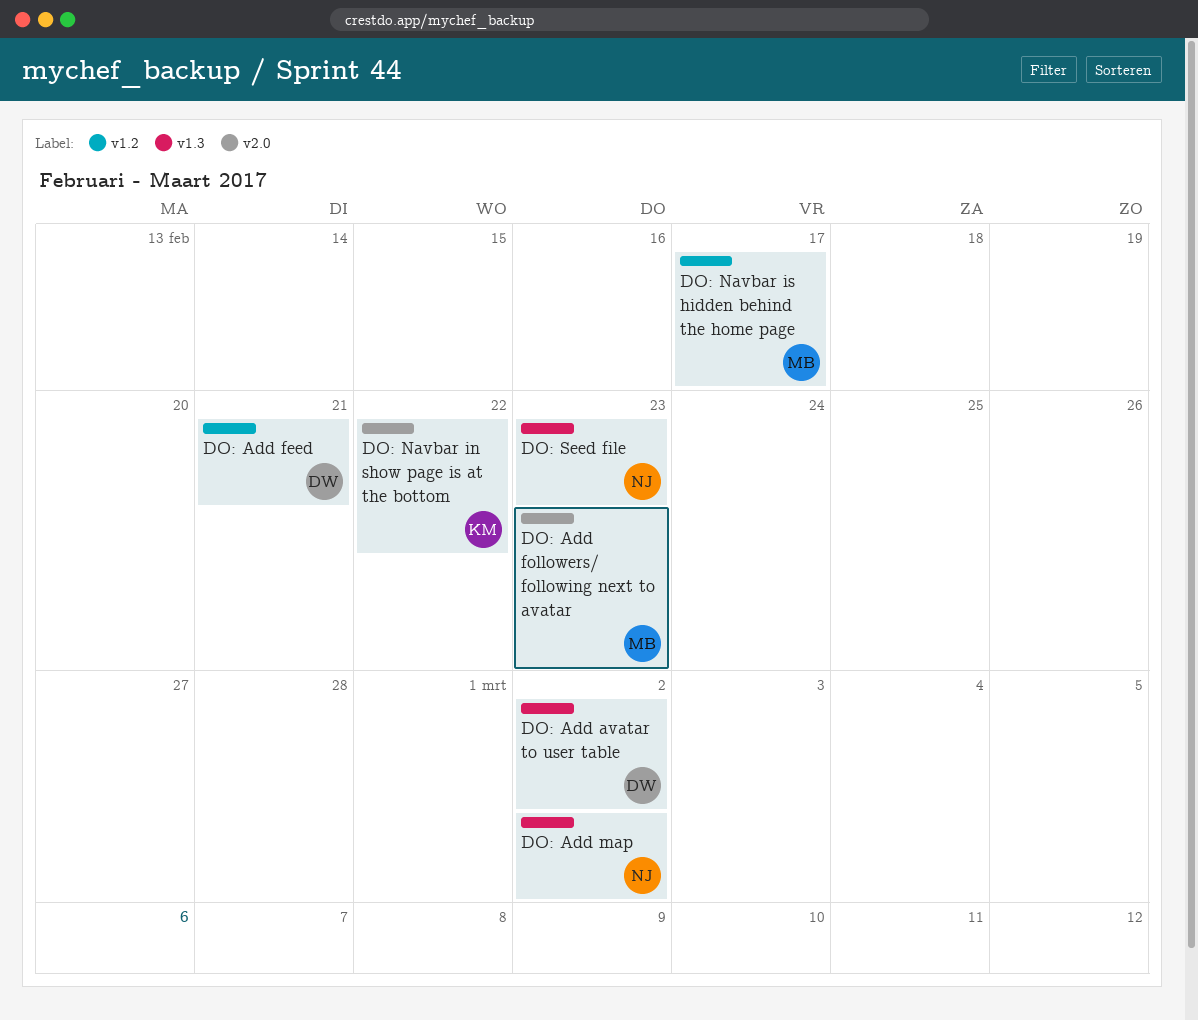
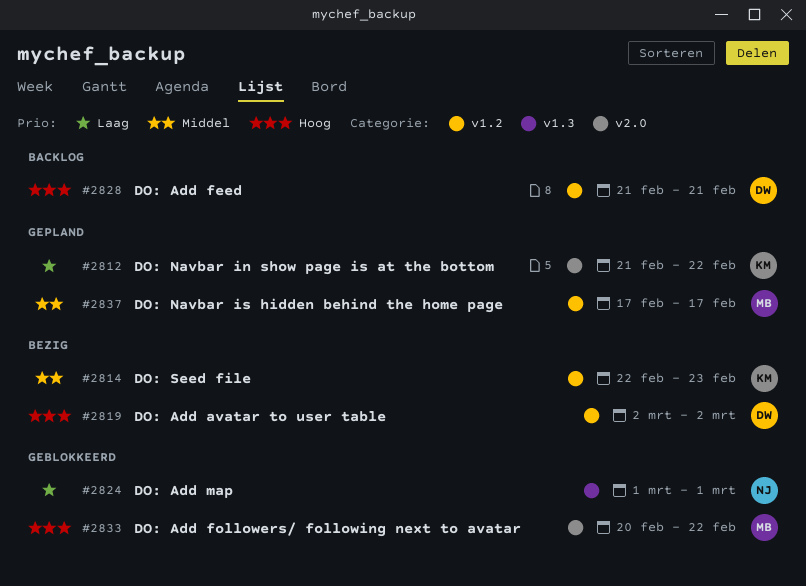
DO: Add avatar to user table, label: v1.3 -> v1.2
DO: Add followers/ following next to avatar, due: Feb 23 -> Feb 22
DO: Add map, due: Mar 2 -> Mar 1
DO: Seed file, owner: NJ -> KM
DO: Seed file, label: v1.3 -> v1.2

